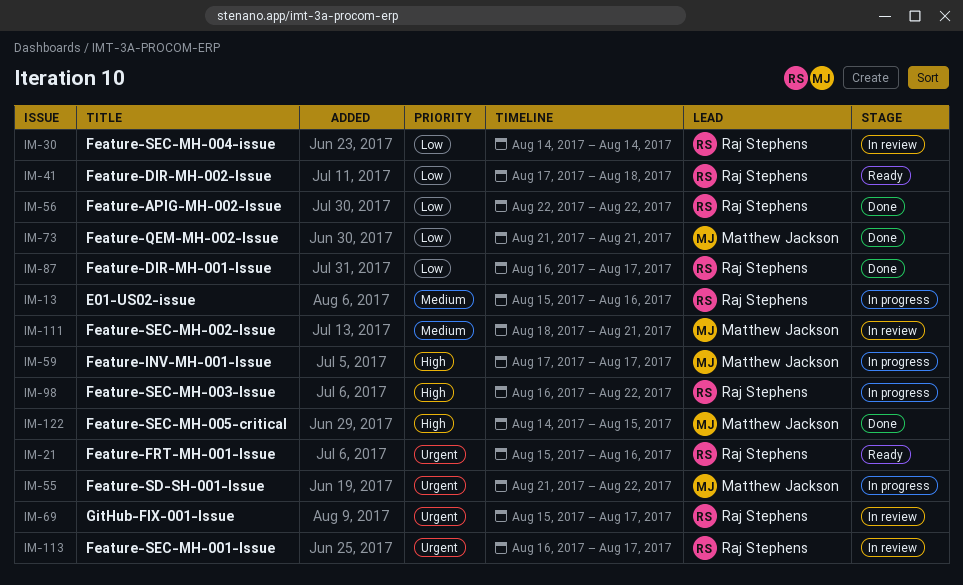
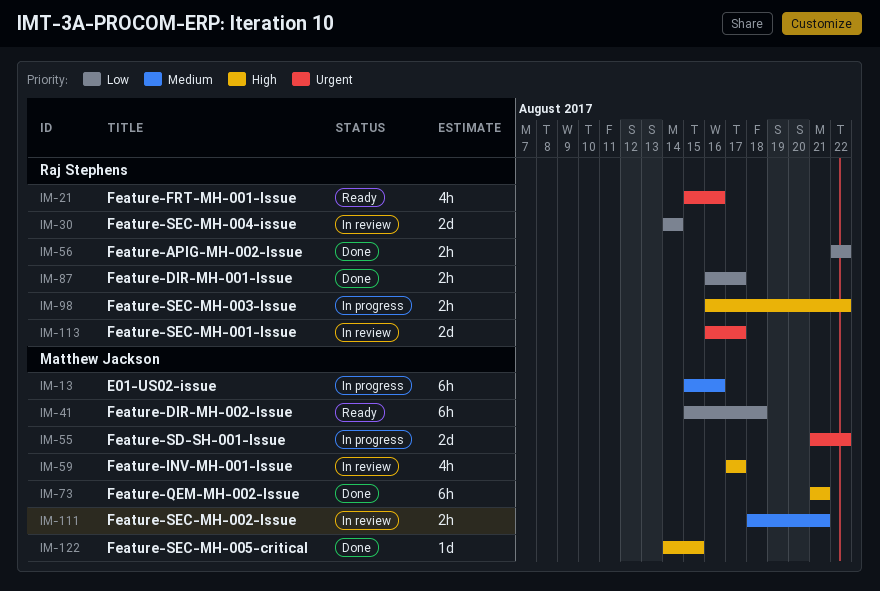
IM-13, owner: Raj Stephens -> Matthew Jackson
IM-41, owner: Raj Stephens -> Matthew Jackson
IM-41, start: Aug 17 -> Aug 15
IM-59, status: In progress -> In review
IM-69: present -> none
IM-73, priority: Low -> High

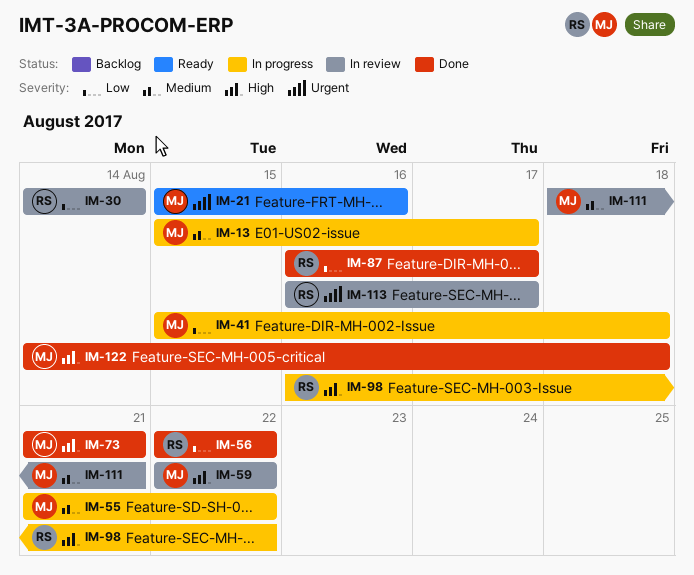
IM-13, due: Aug 16 -> Aug 17
IM-21, owner: Raj Stephens -> Matthew Jackson
IM-41, status: Ready -> In progress
IM-55, priority: Urgent -> Medium
IM-59, start: Aug 17 -> Aug 22
IM-59, due: Aug 17 -> Aug 22
IM-122, due: Aug 15 -> Aug 18

